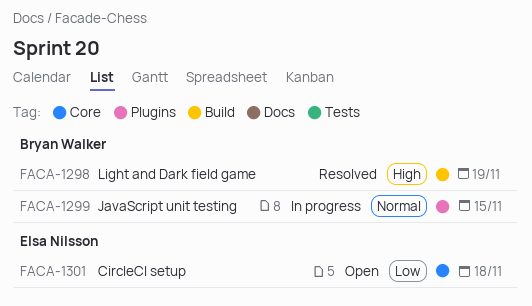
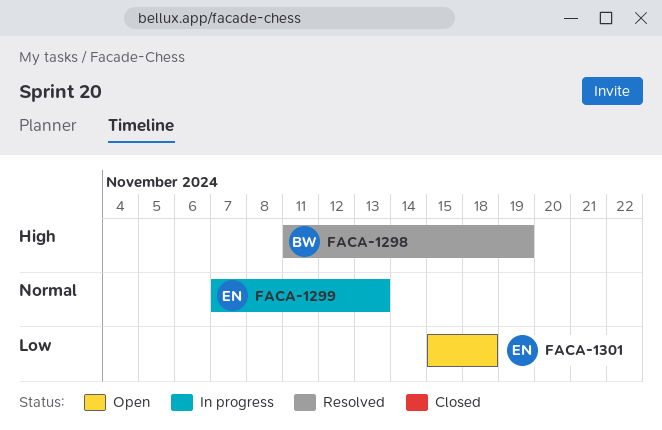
FACA-1299, owner: Bryan Walker -> Elsa Nilsson
FACA-1299, due: Nov 15 -> Nov 13

